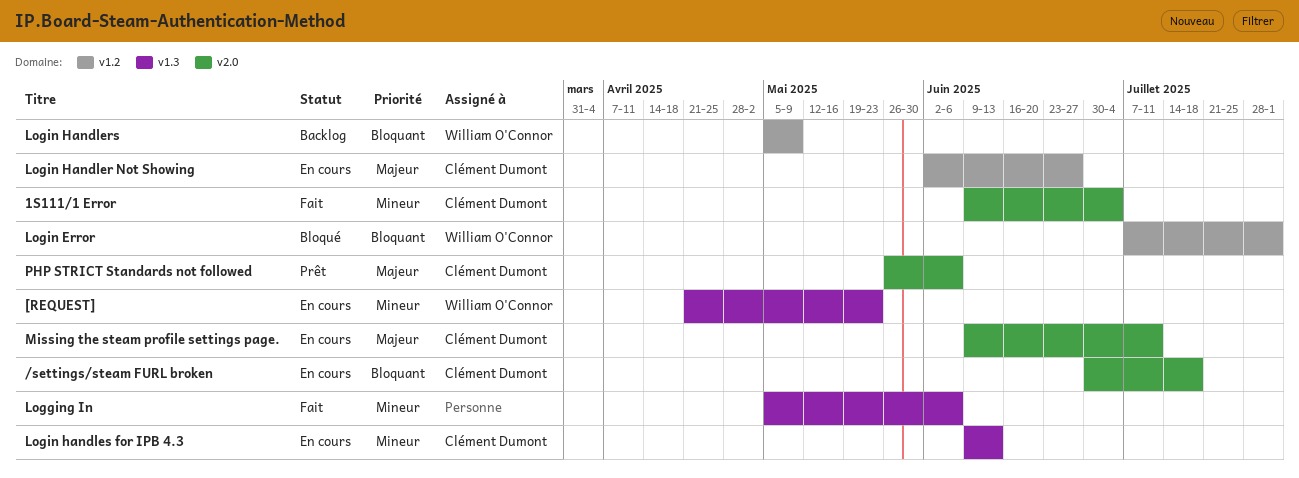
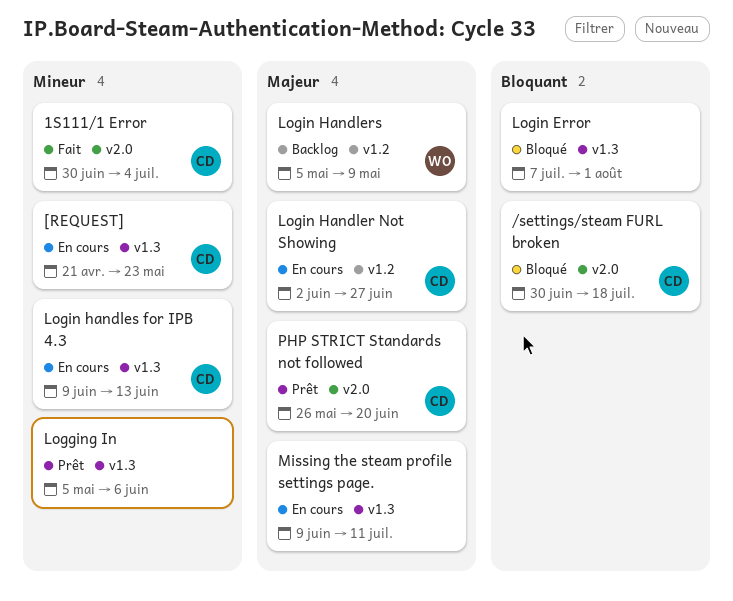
/settings/steam FURL broken, status: En cours -> Bloqué
1S111/1 Error, start: Jun 9 -> Jun 30
[REQUEST], owner: William O'Connor -> Clément Dumont
Logging In, status: Fait -> Prêt
Login Error, owner: William O'Connor -> none
Login Error, label: v1.2 -> v1.3
Login Handlers, priority: Bloquant -> Majeur
Missing the steam profile settings page., owner: Clément Dumont -> none
Missing the steam profile settings page., label: v2.0 -> v1.3
PHP STRICT Standards not followed, due: Jun 6 -> Jun 20

